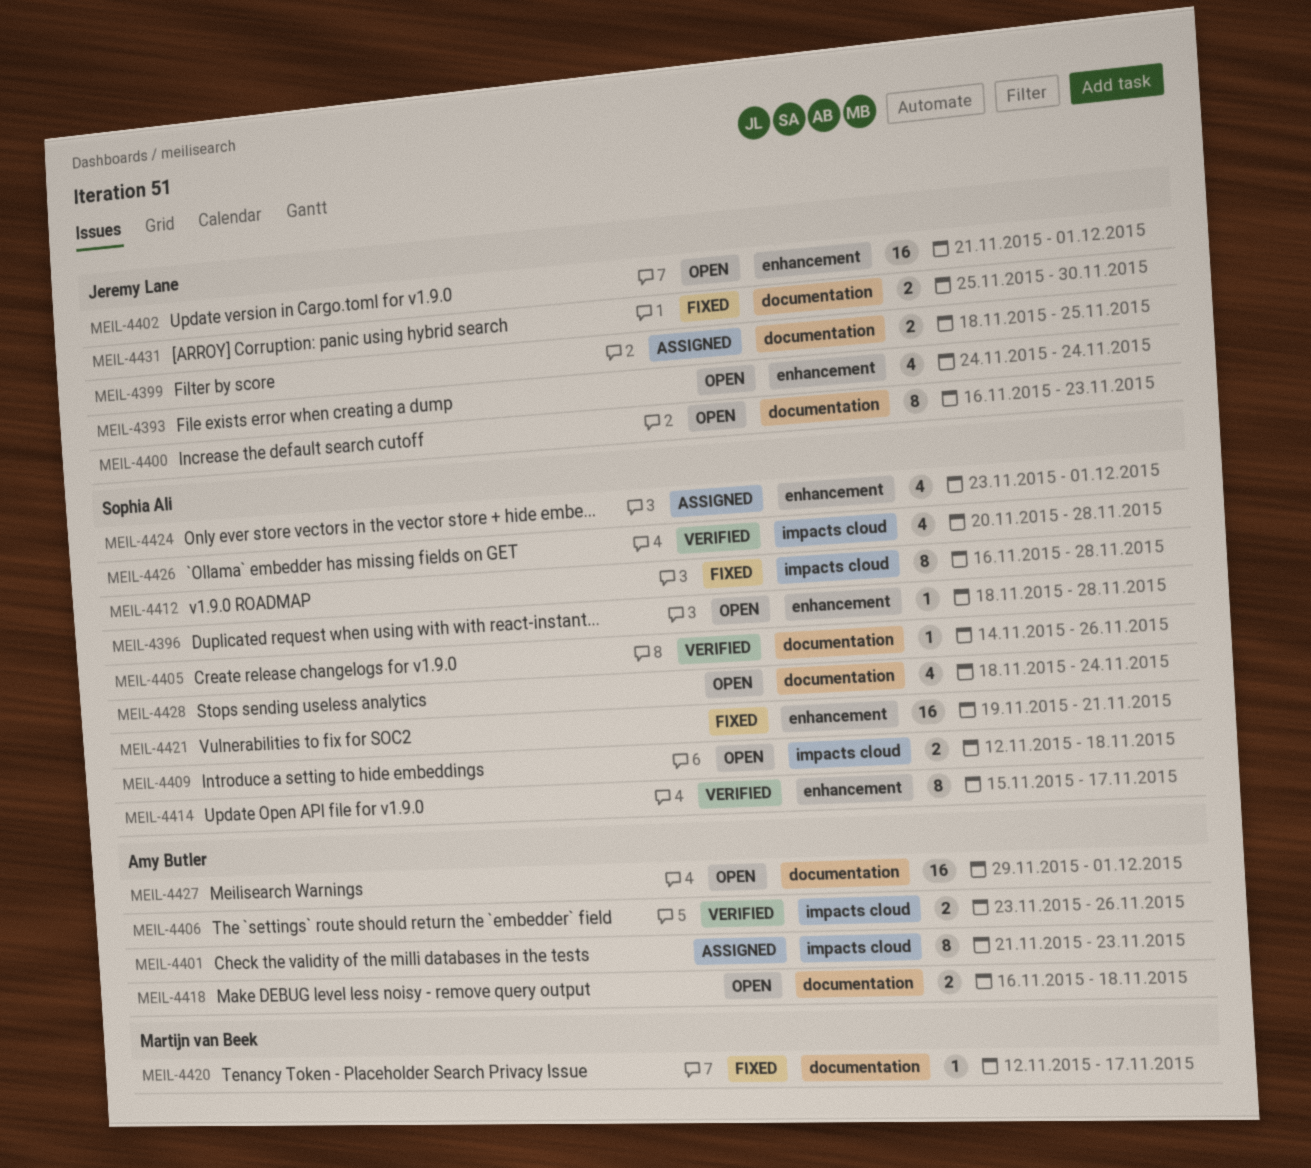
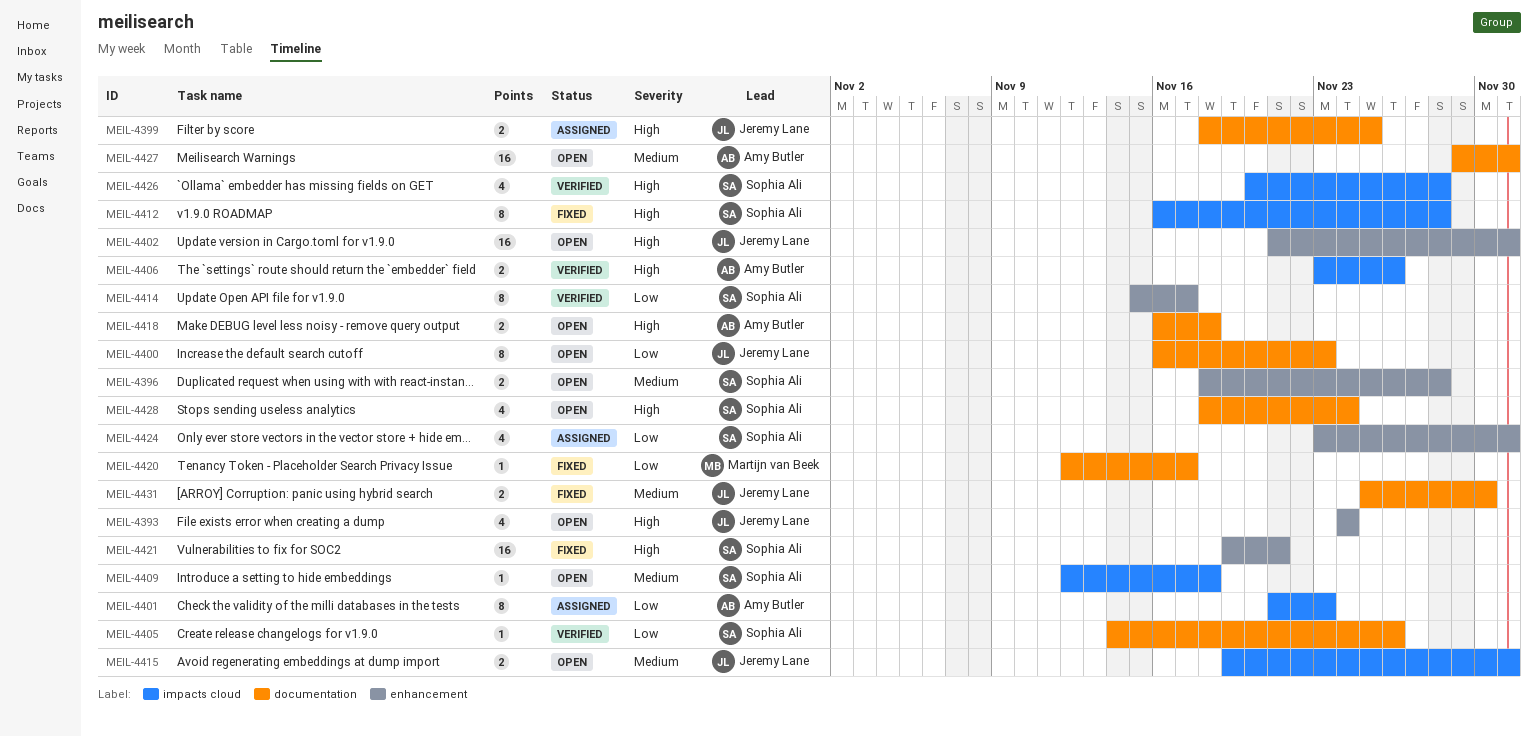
MEIL-4396, estimate: 1 -> 2
MEIL-4409, estimate: 2 -> 1
MEIL-4415: none -> present

